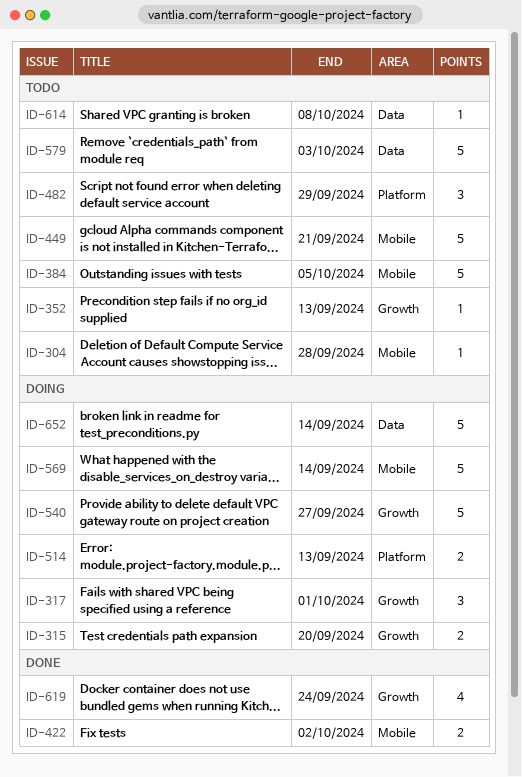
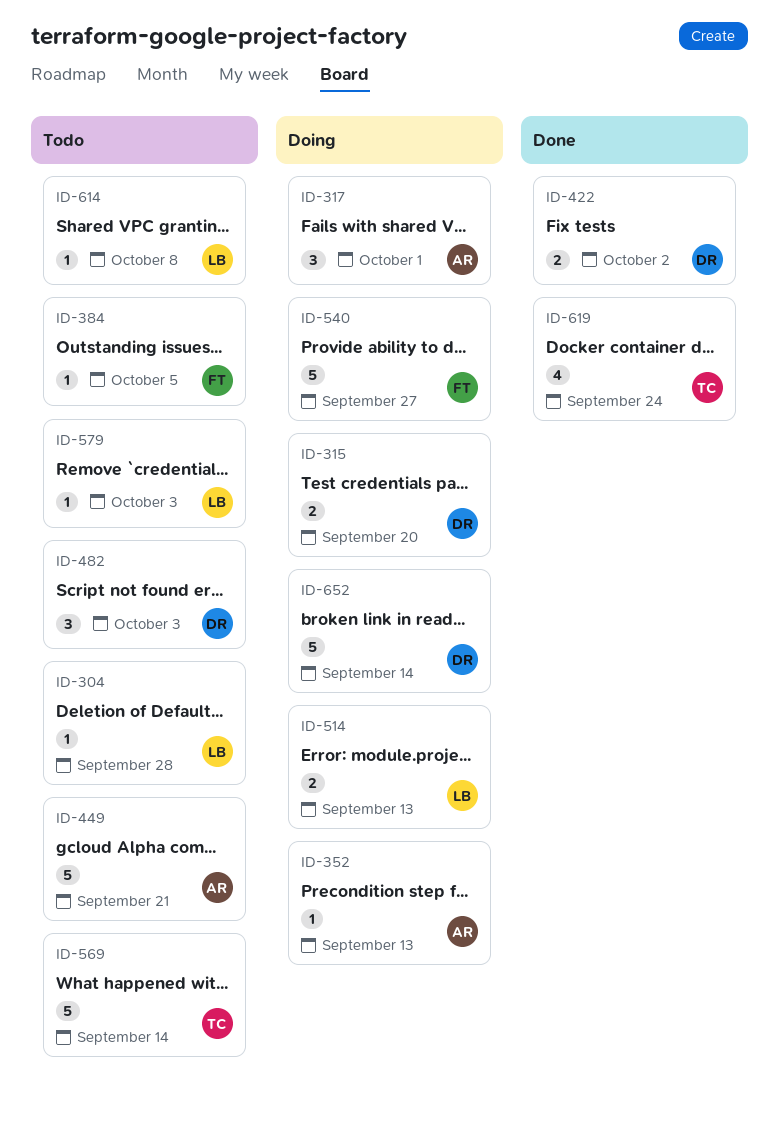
ID-352, status: Todo -> Doing
ID-384, estimate: 5 -> 1
ID-482, due: Sep 29 -> Oct 3
ID-569, status: Doing -> Todo
ID-579, estimate: 5 -> 1

